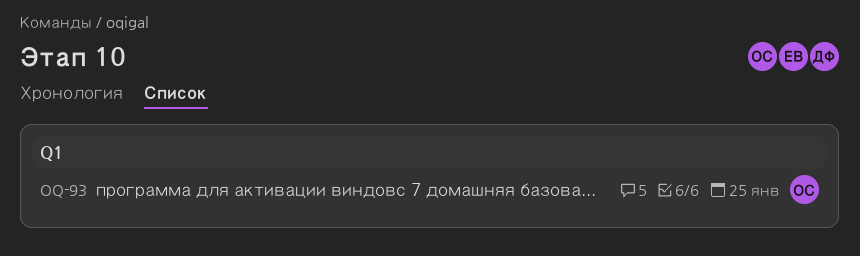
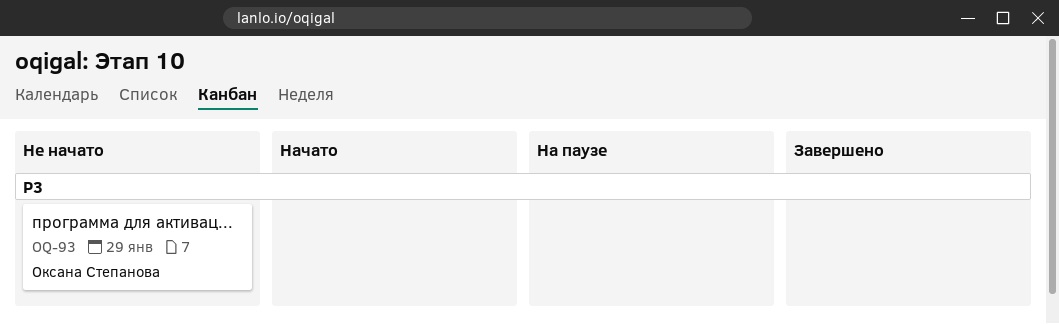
OQ-93, due: Jan 25 -> Jan 29

